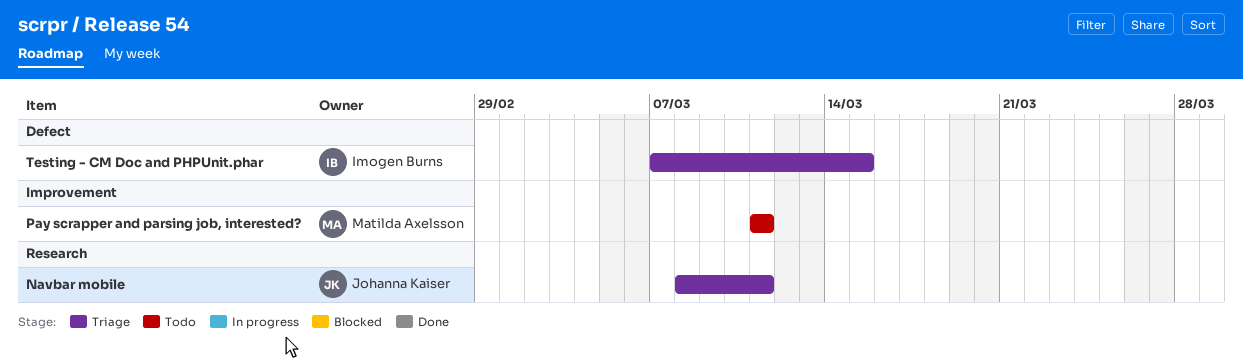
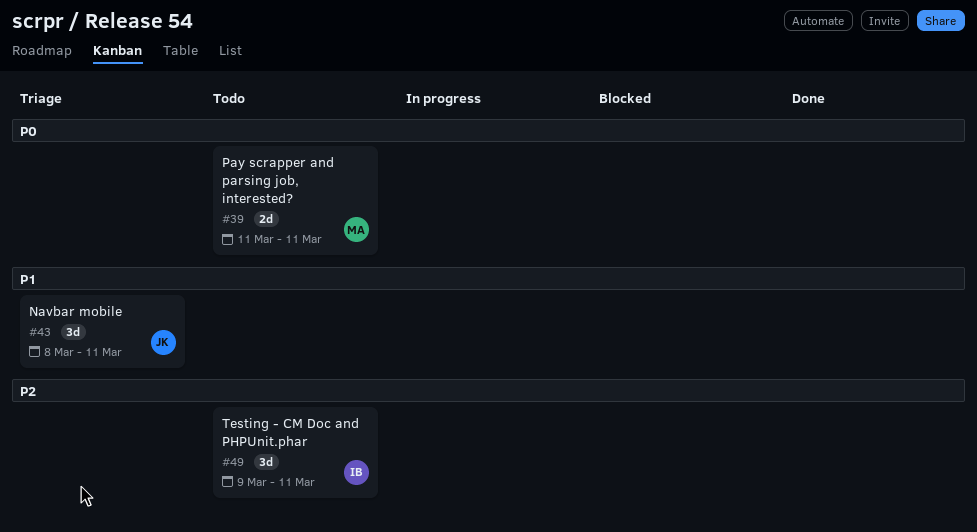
Testing - CM Doc and PHPUnit.phar, status: Triage -> Todo
Testing - CM Doc and PHPUnit.phar, start: Mar 7 -> Mar 9
Testing - CM Doc and PHPUnit.phar, due: Mar 15 -> Mar 11

